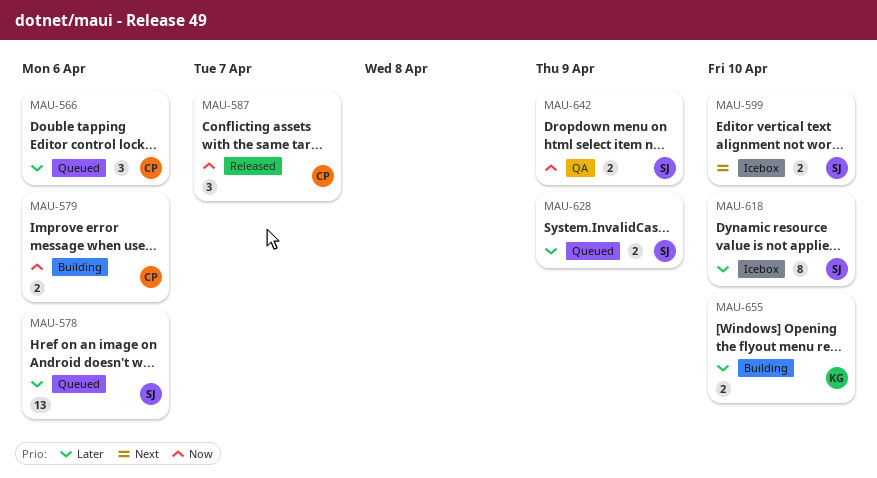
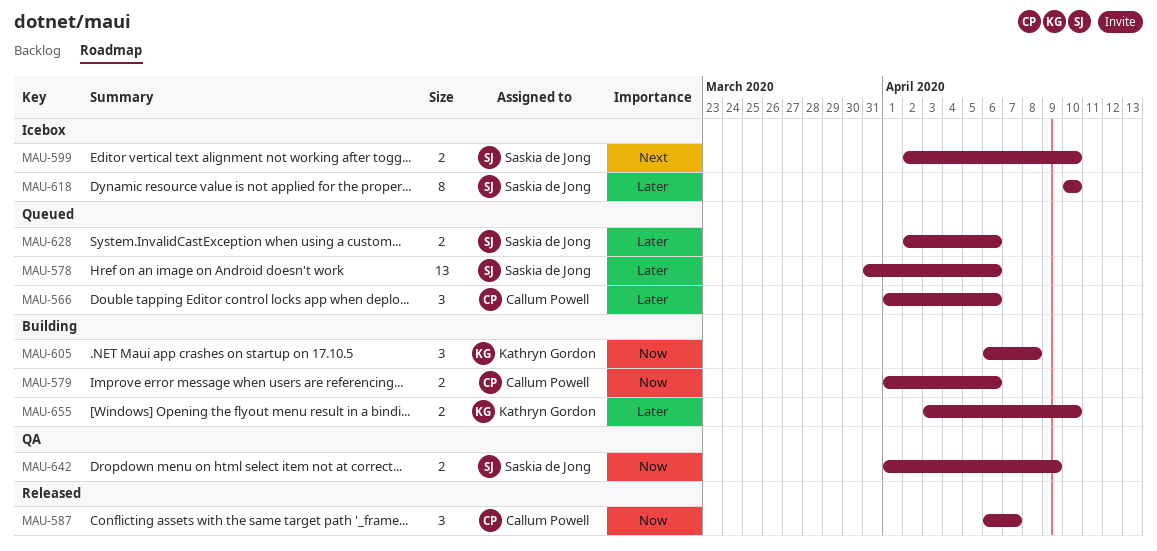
MAU-605: none -> present
MAU-628, due: Apr 9 -> Apr 6

